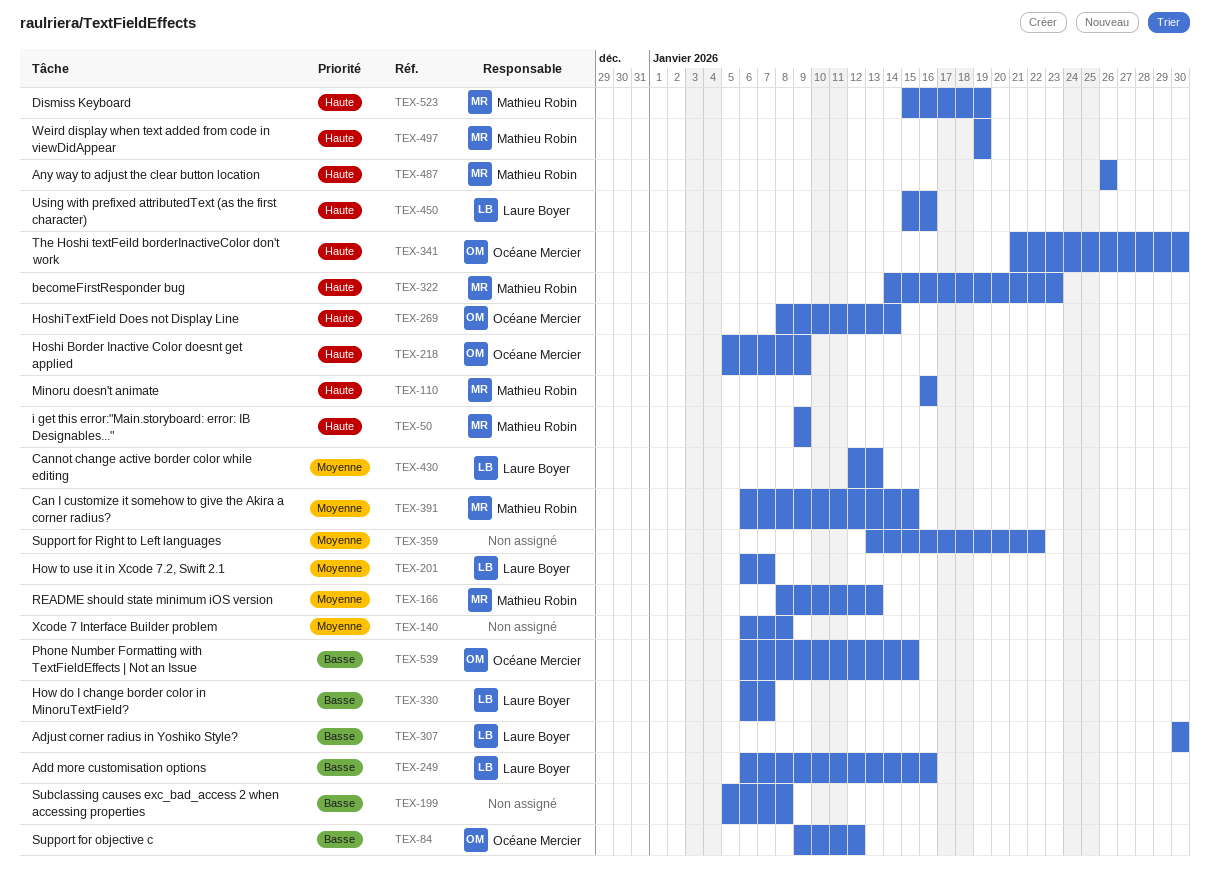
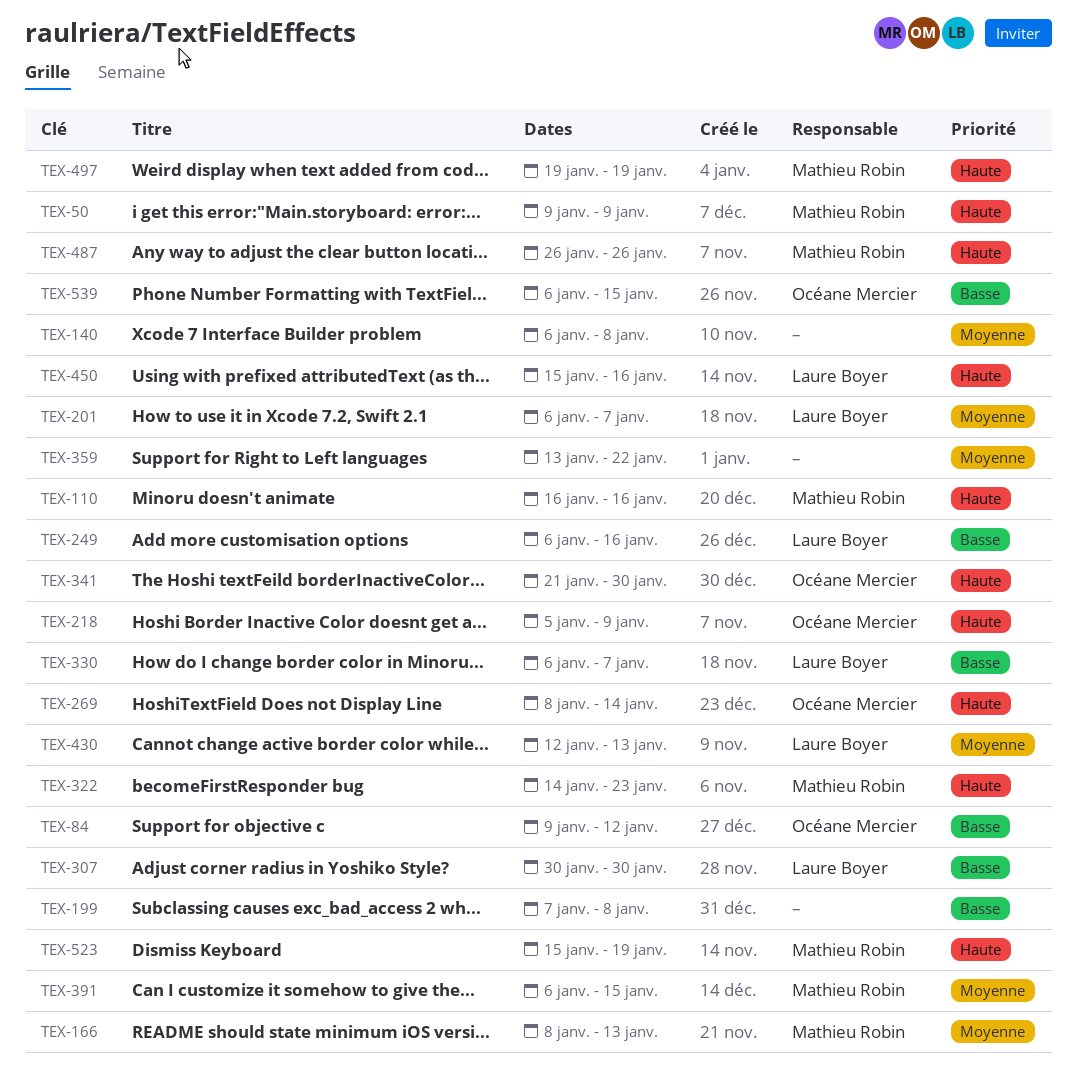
TEX-199, start: Jan 5 -> Jan 7

